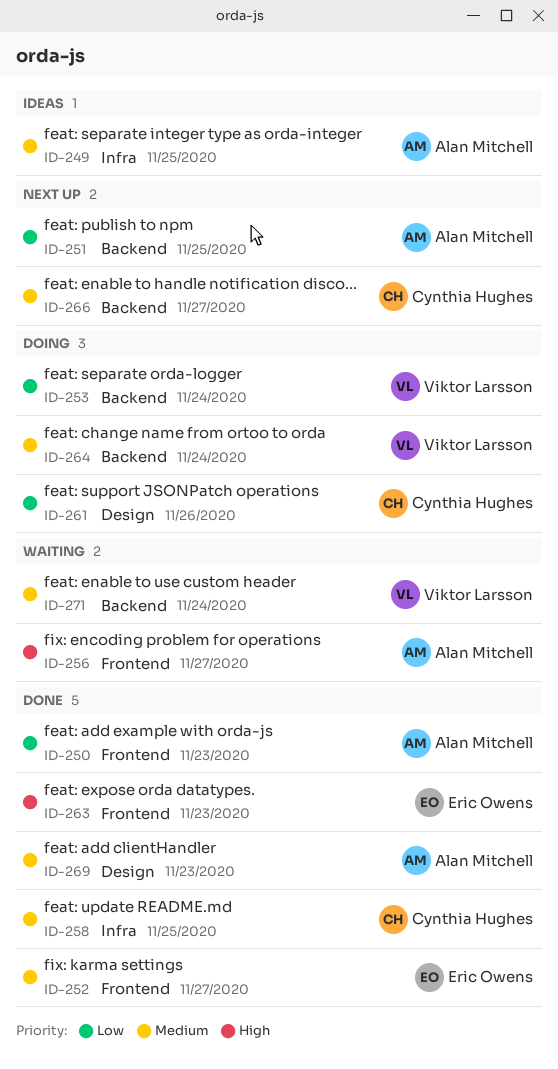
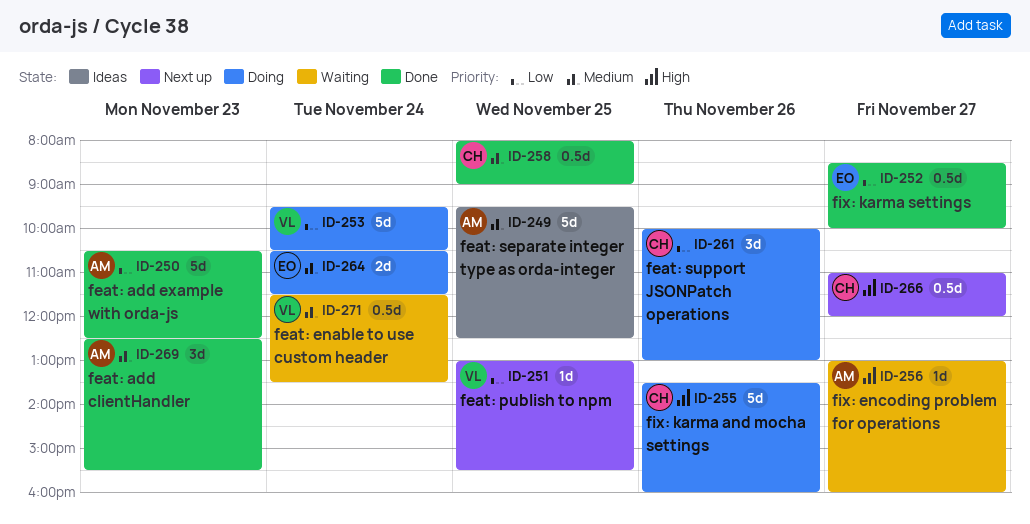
ID-251, owner: Alan Mitchell -> Viktor Larsson
ID-252, priority: Medium -> Low
ID-255: none -> present
ID-263: present -> none
ID-264, owner: Viktor Larsson -> Eric Owens
ID-266, priority: Medium -> High

